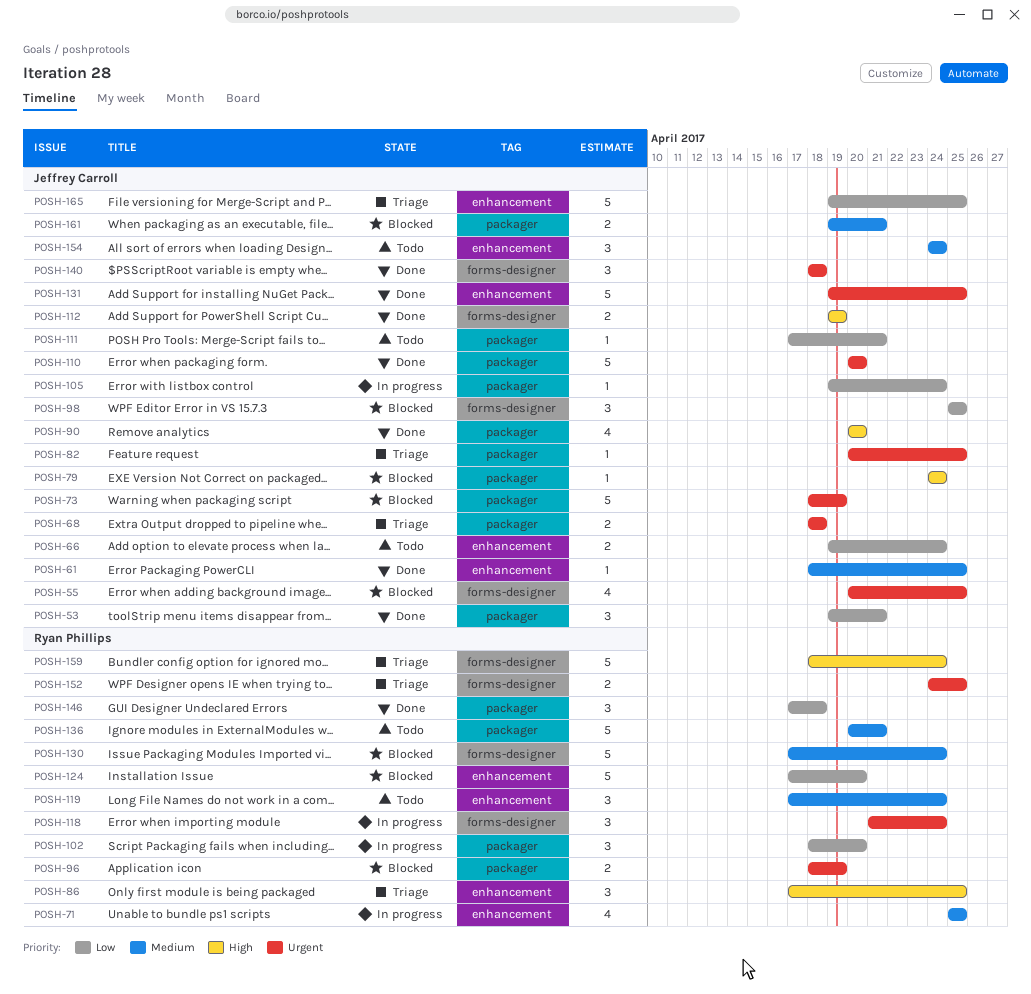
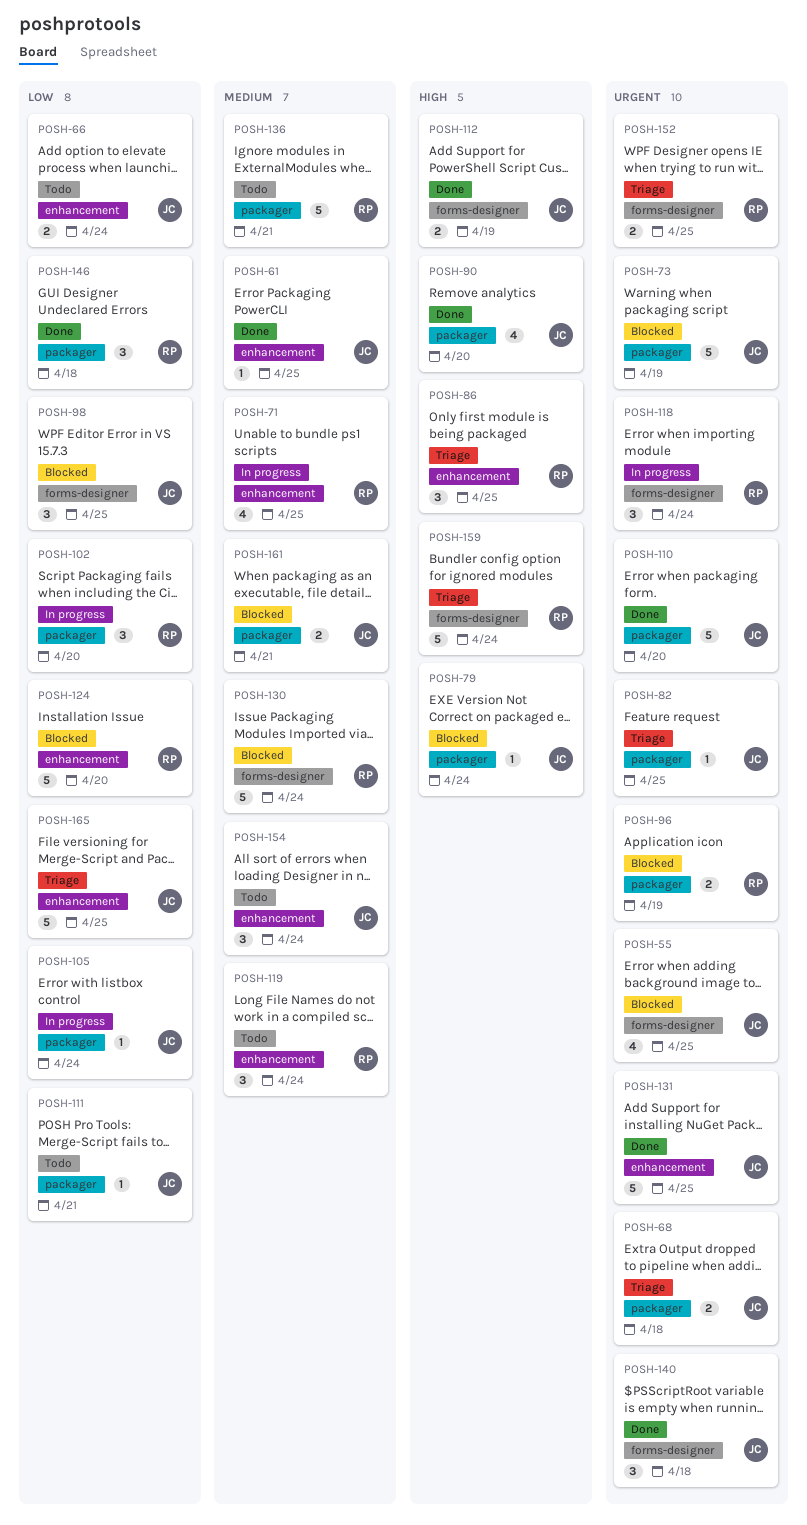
POSH-53: present -> none

